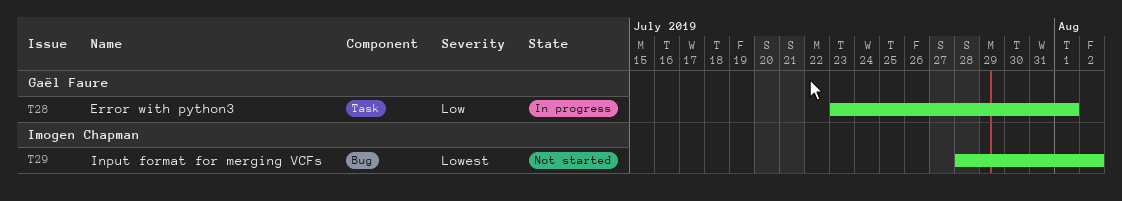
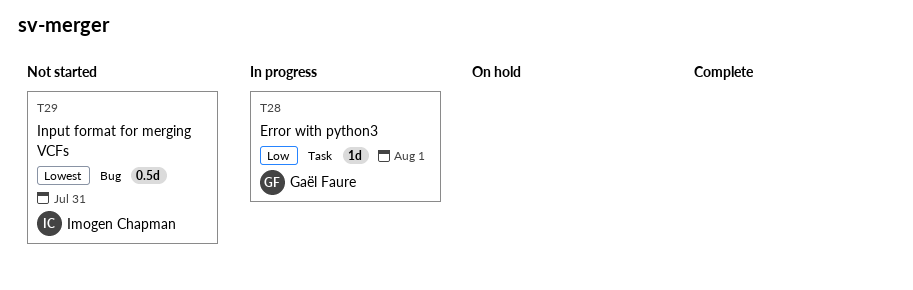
T29, due: Aug 2 -> Jul 31

